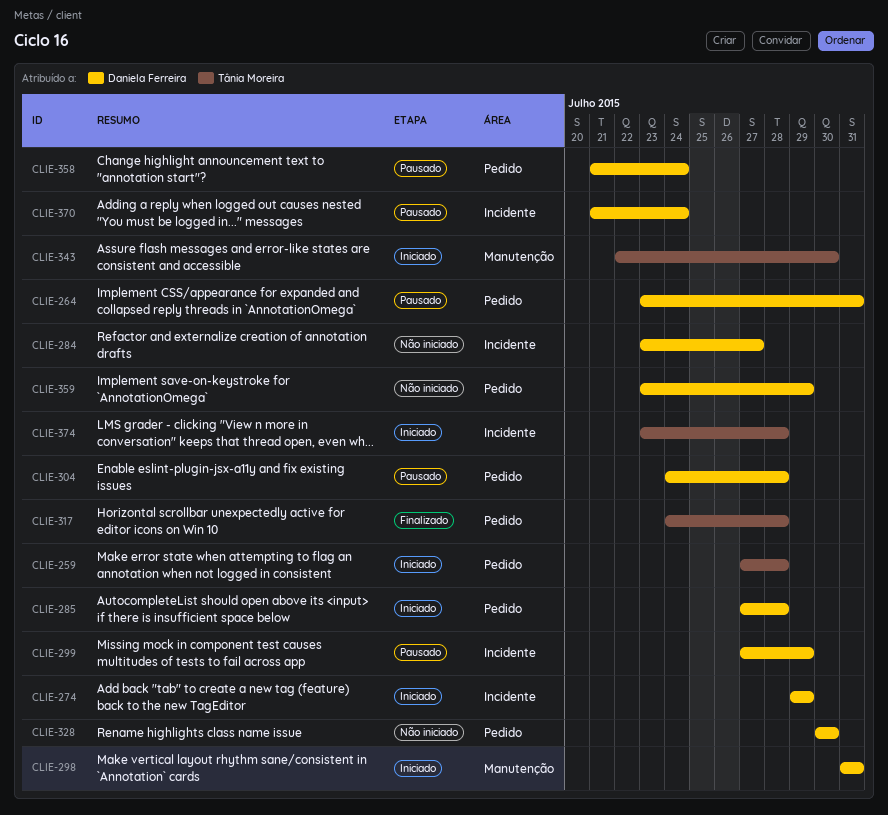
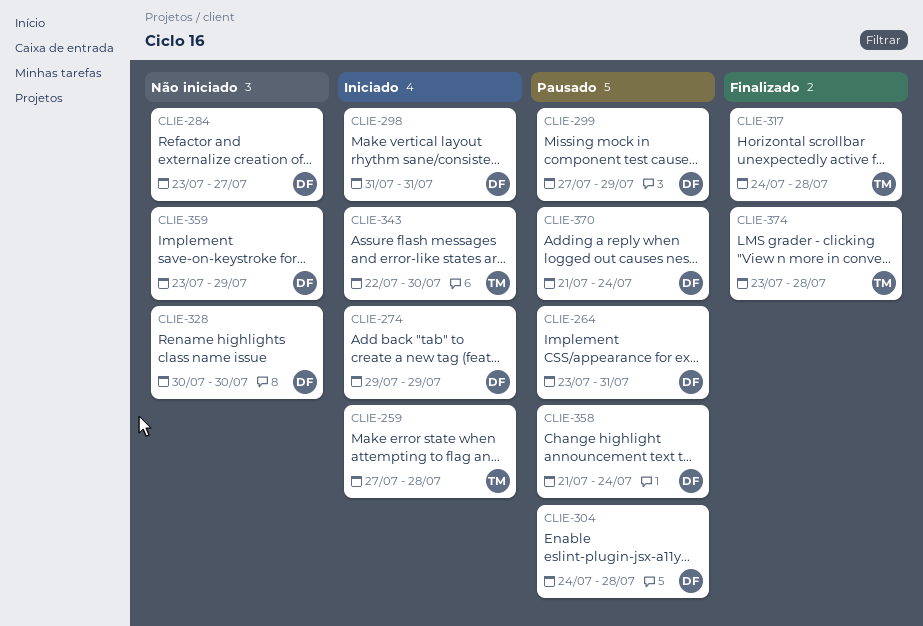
CLIE-285: present -> none
CLIE-374, status: Iniciado -> Finalizado

